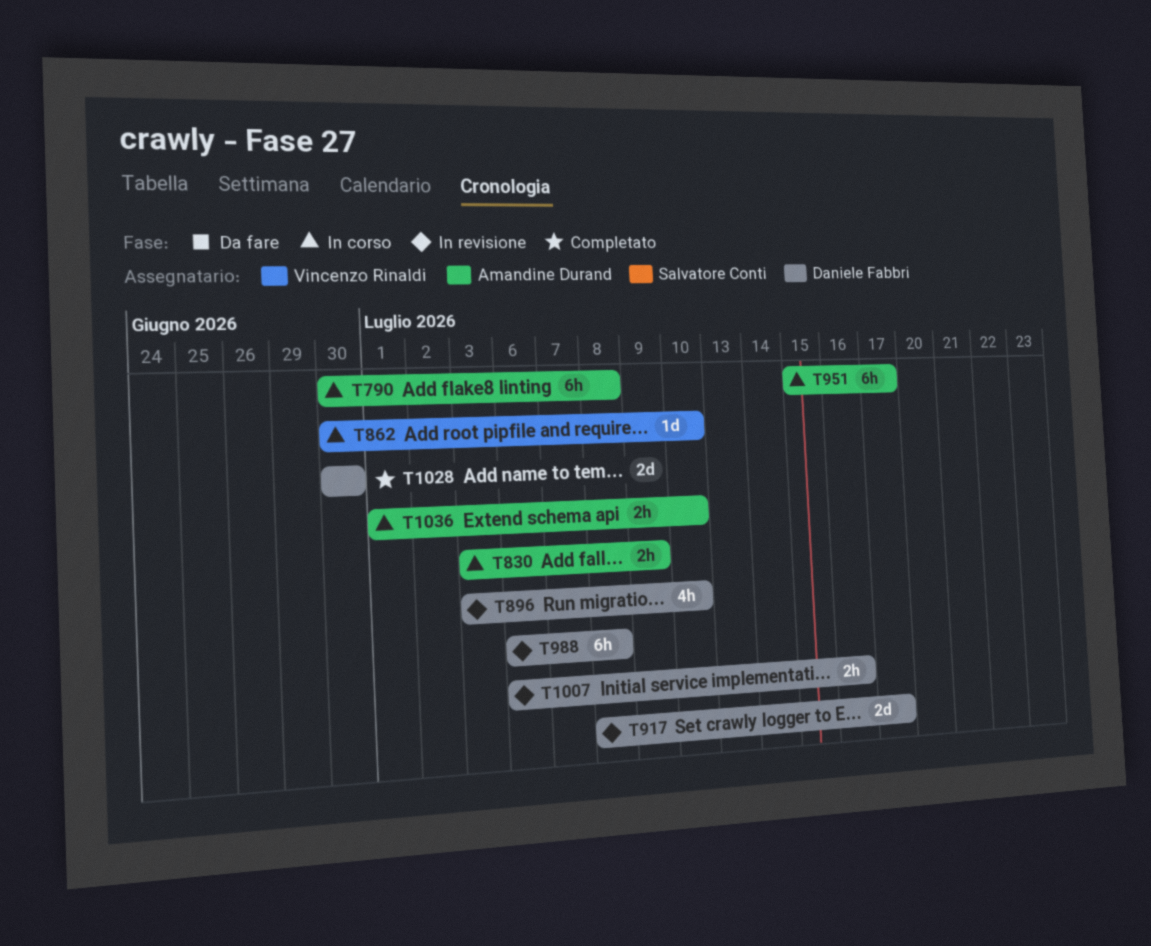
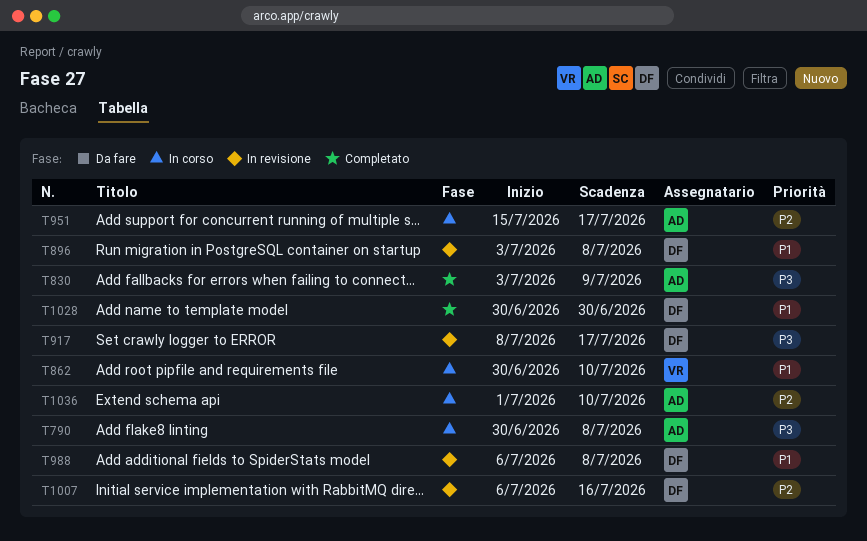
T830, status: In corso -> Completato
T896, due: Jul 10 -> Jul 8

